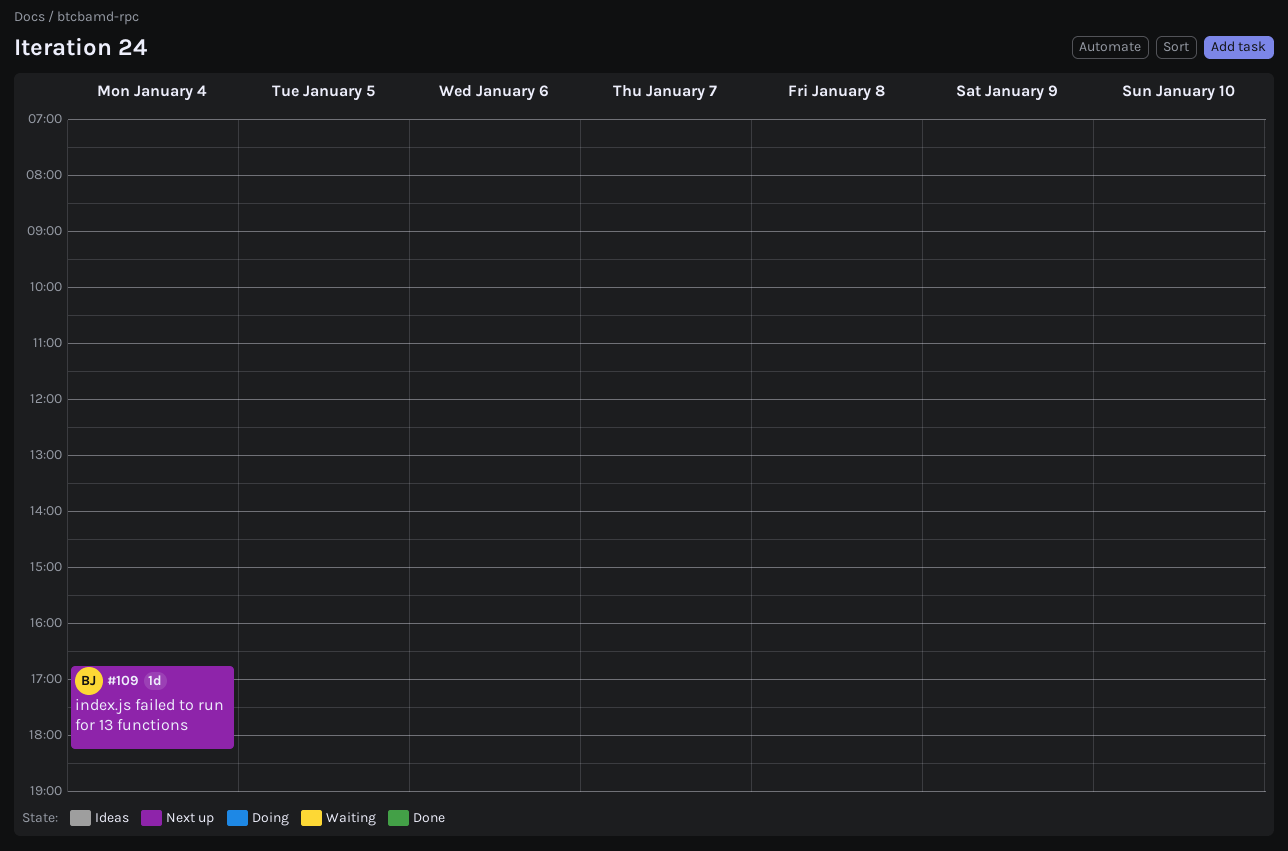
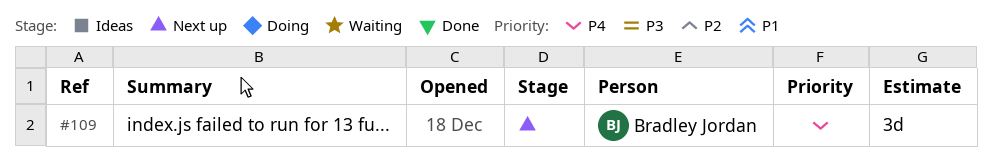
#109, estimate: 1d -> 3d

